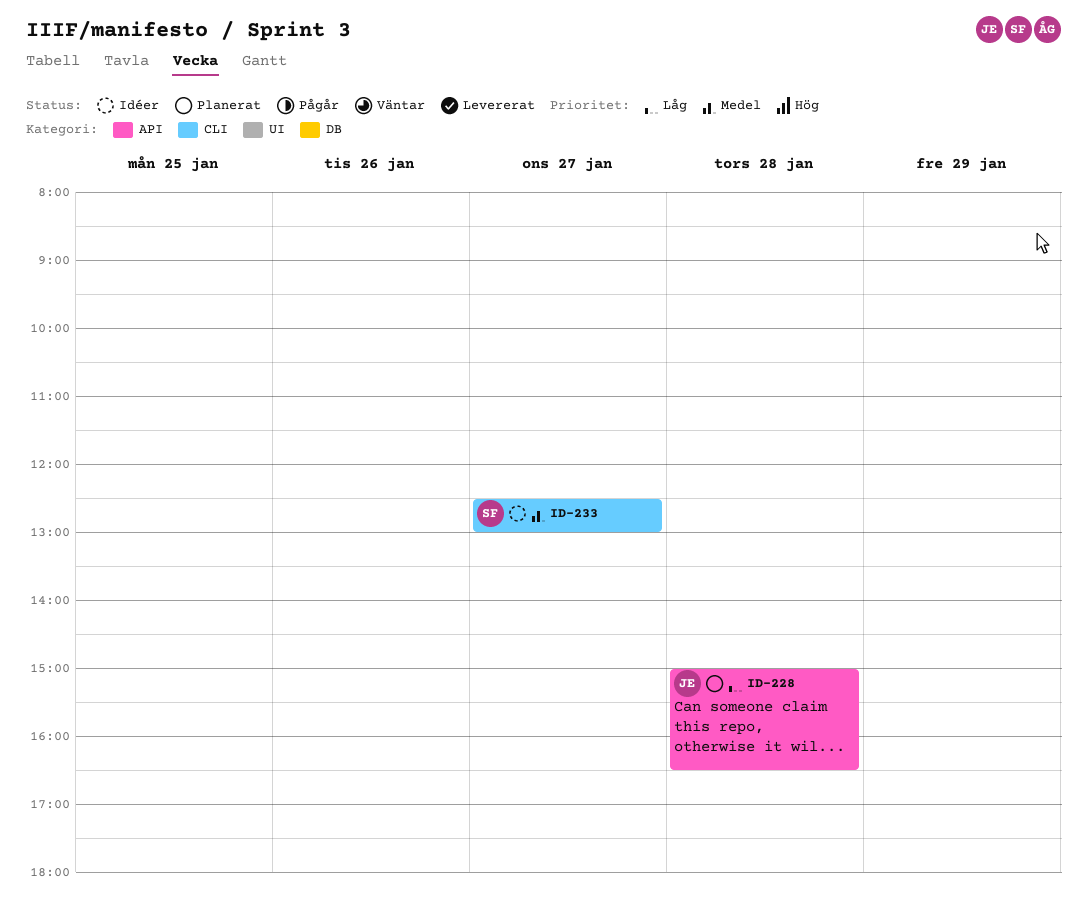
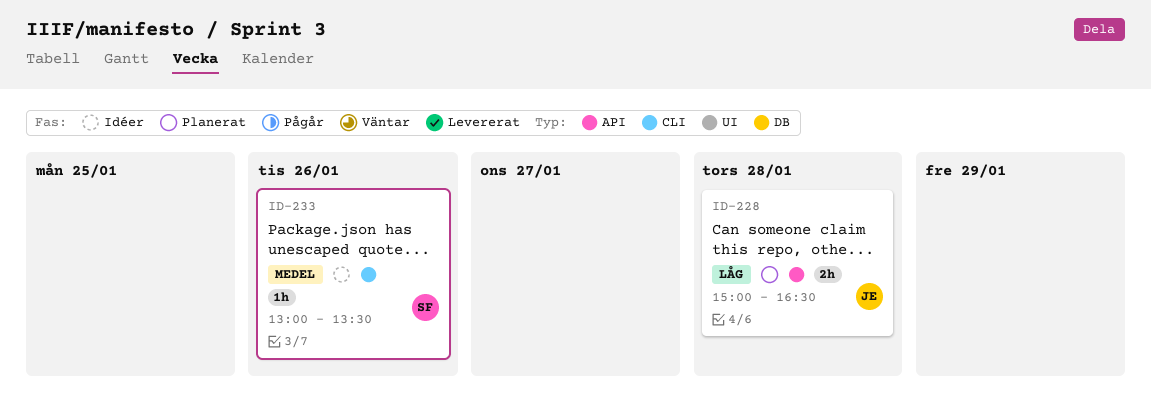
ID-233, day: Jan 27 -> Jan 26
ID-233, begins: 12:30 -> 13:00
ID-233, ends: 13:00 -> 13:30

